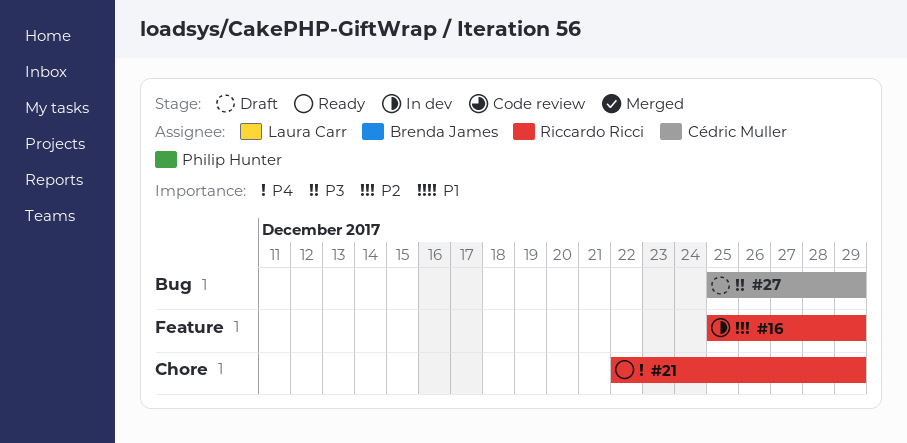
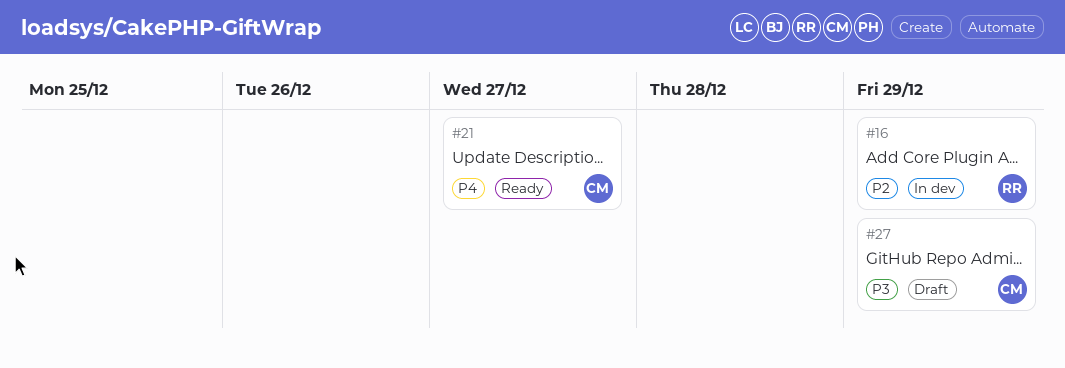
#21, owner: Riccardo Ricci -> Cédric Muller
#21, due: Dec 29 -> Dec 27

